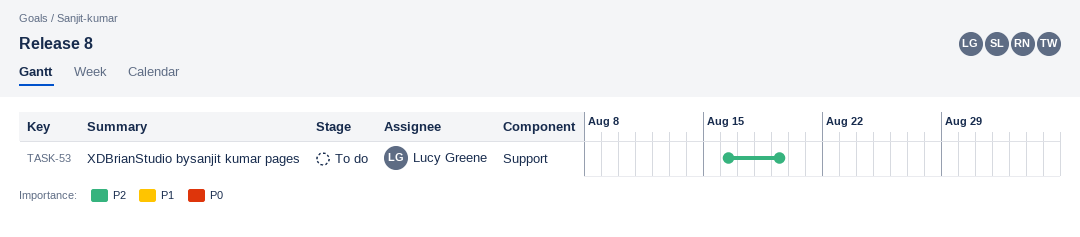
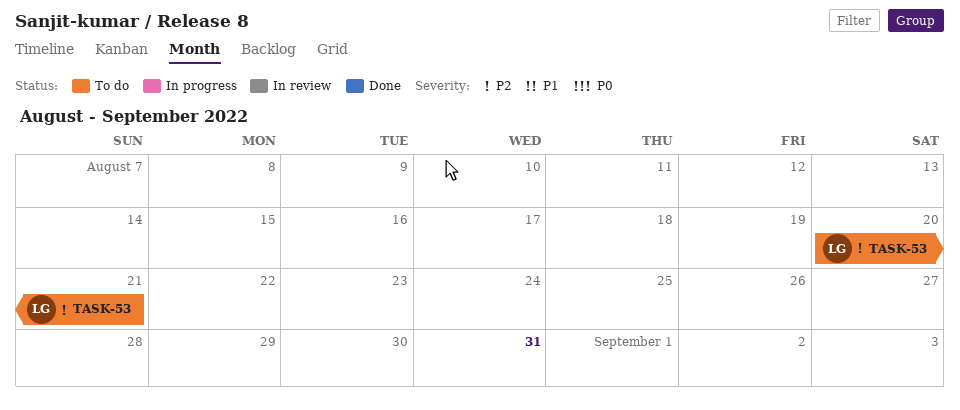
TASK-53, start: Aug 16 -> Aug 20
TASK-53, due: Aug 19 -> Aug 21

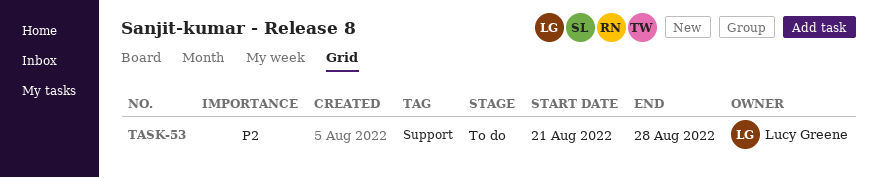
TASK-53, start: Aug 20 -> Aug 21
TASK-53, due: Aug 21 -> Aug 28

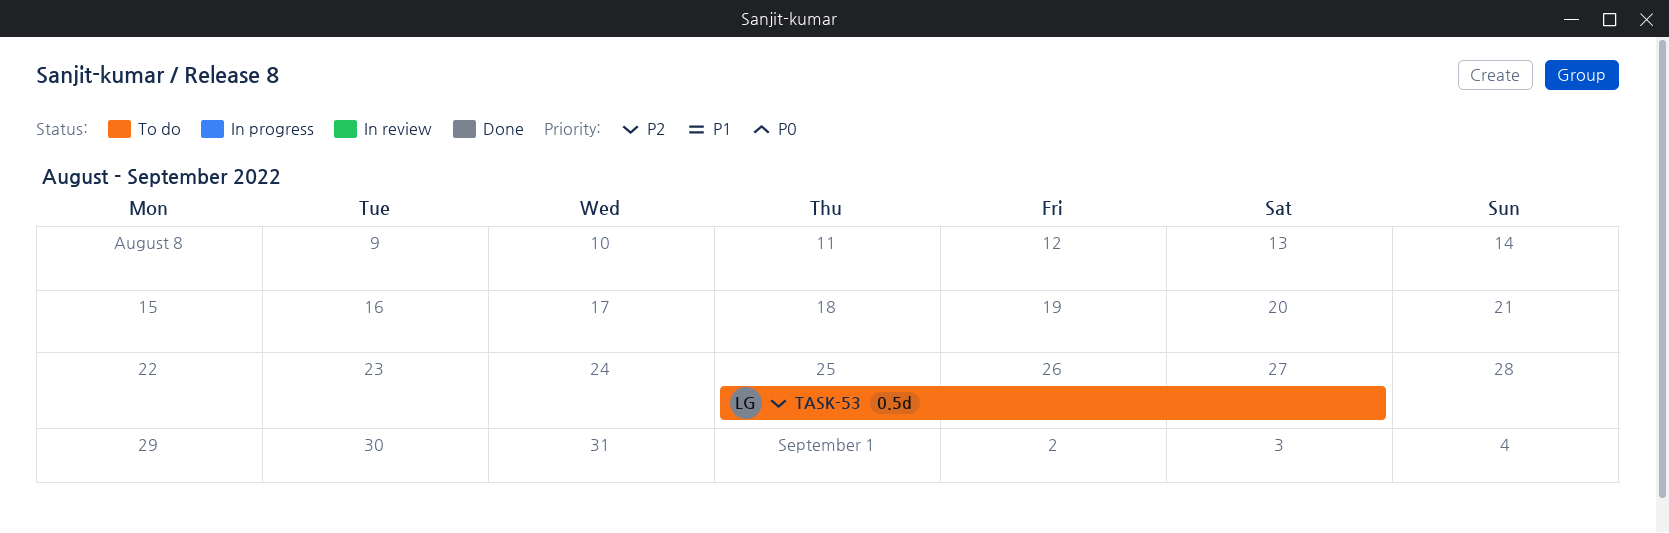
TASK-53, start: Aug 21 -> Aug 25
TASK-53, due: Aug 28 -> Aug 27

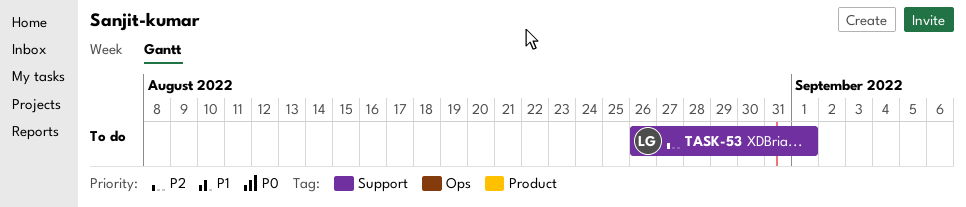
TASK-53, start: Aug 25 -> Aug 26
TASK-53, due: Aug 27 -> Sep 1

